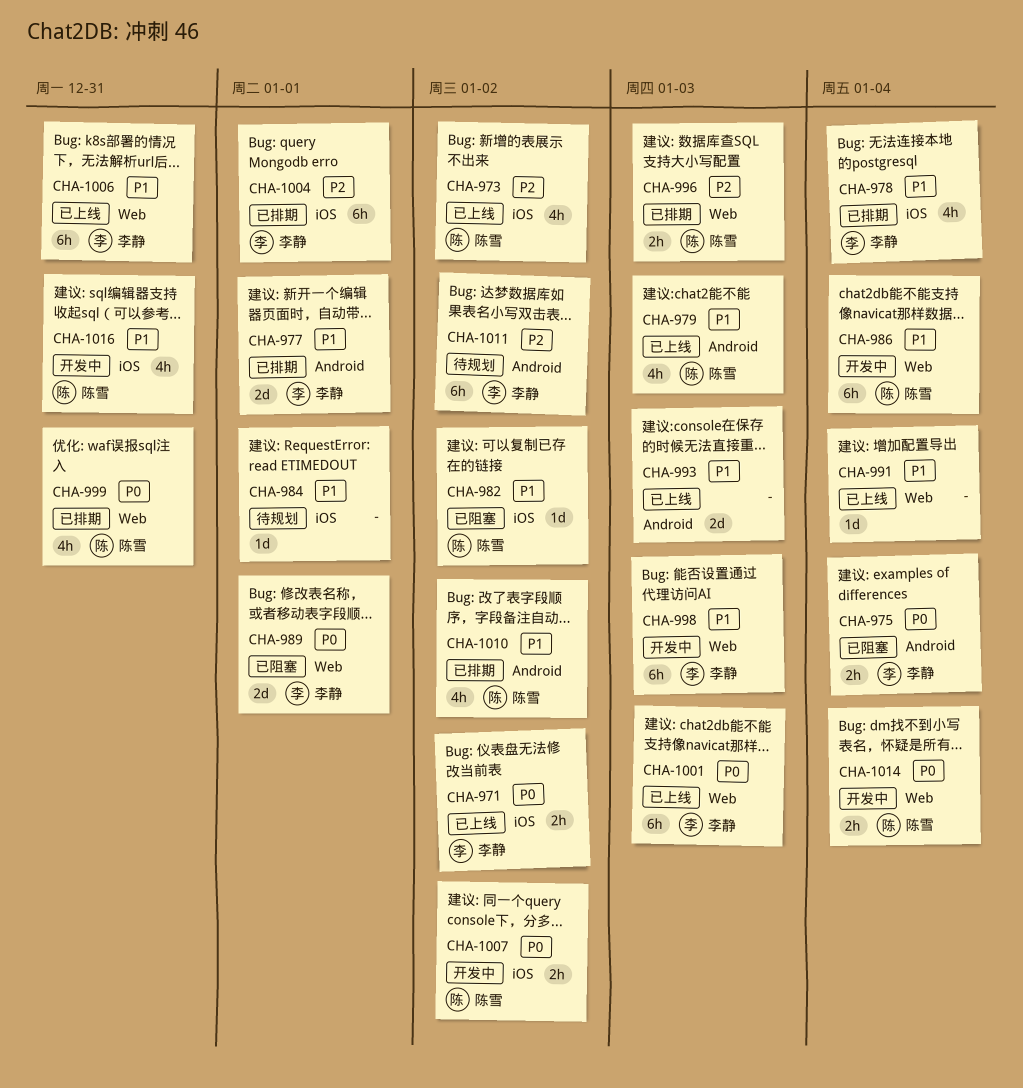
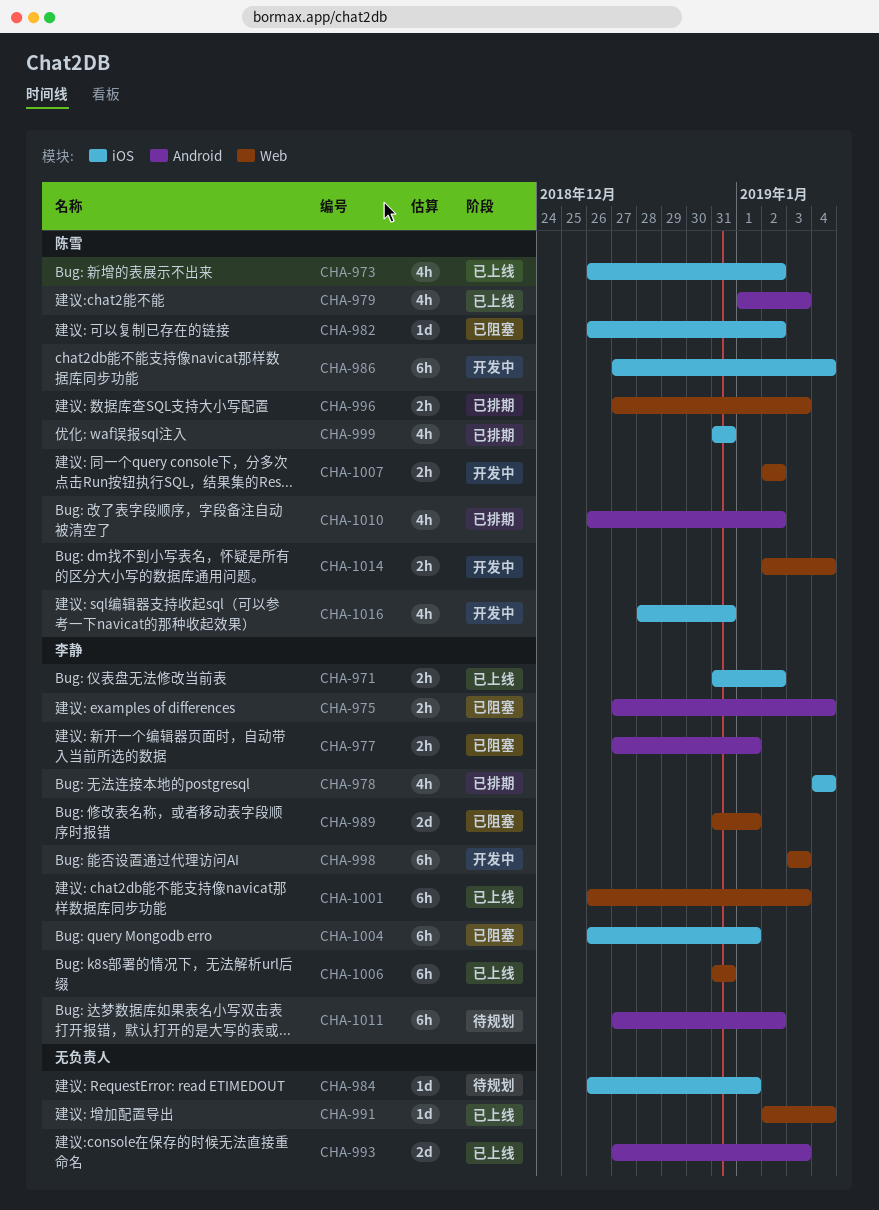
CHA-977, status: 已排期 -> 已阻塞
CHA-977, estimate: 2d -> 2h
CHA-986, label: Web -> iOS
CHA-999, label: Web -> iOS
CHA-1004, status: 已排期 -> 已阻塞
CHA-1007, label: iOS -> Web

